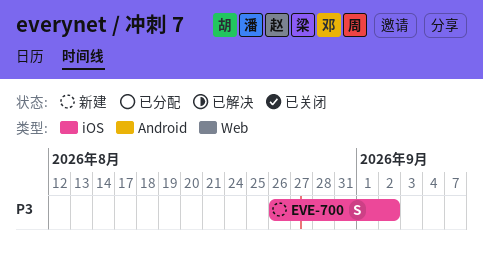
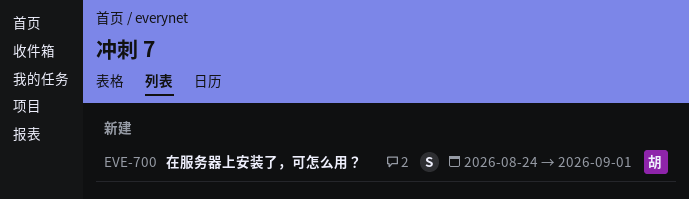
EVE-700, start: Aug 26 -> Aug 24
EVE-700, due: Sep 2 -> Sep 1

